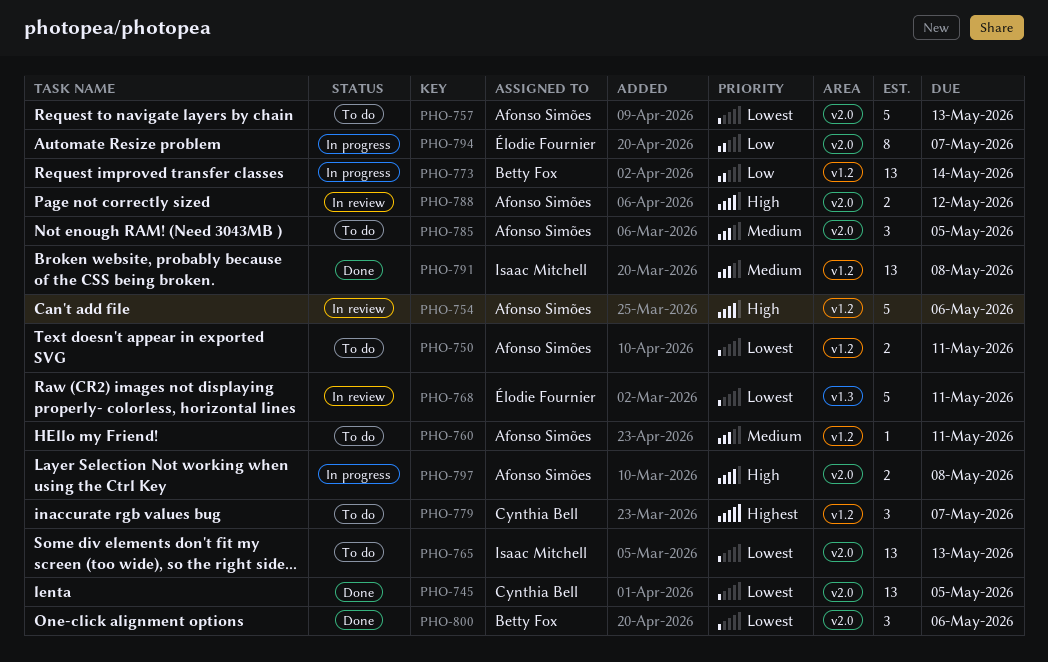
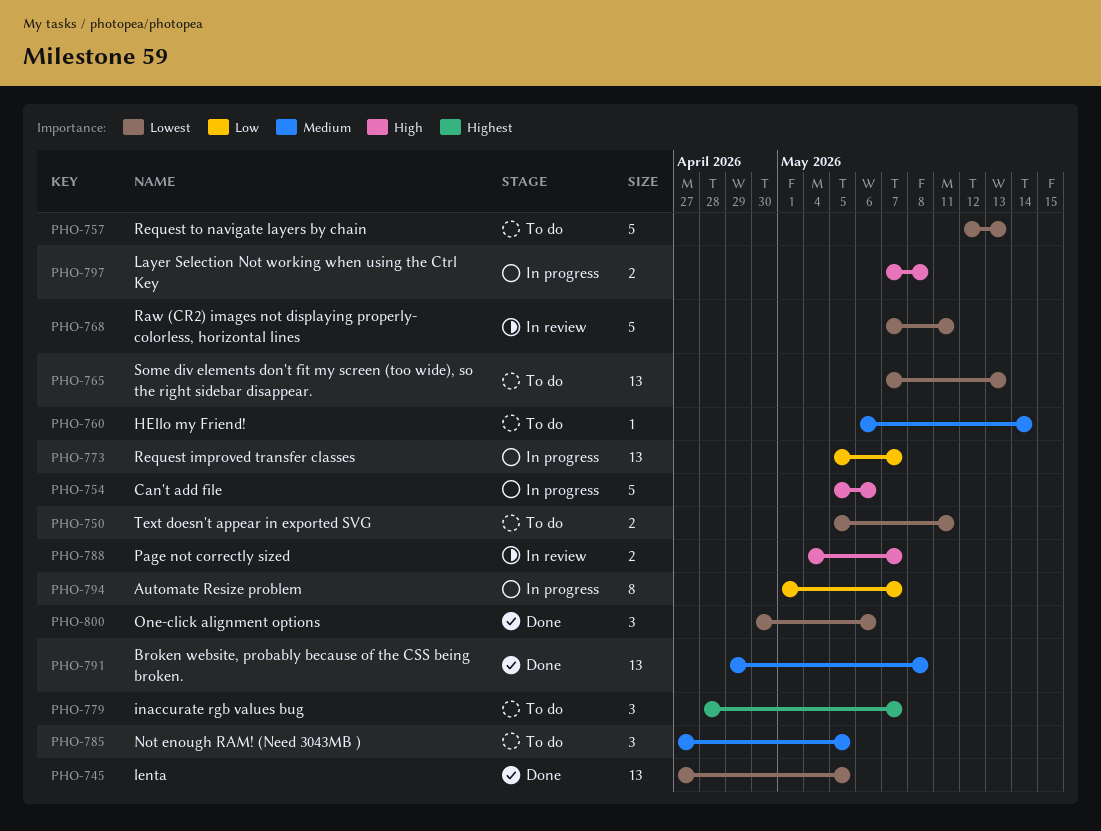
PHO-754, status: In review -> In progress
PHO-760, due: May 11 -> May 14
PHO-773, due: May 14 -> May 7
PHO-788, due: May 12 -> May 7

